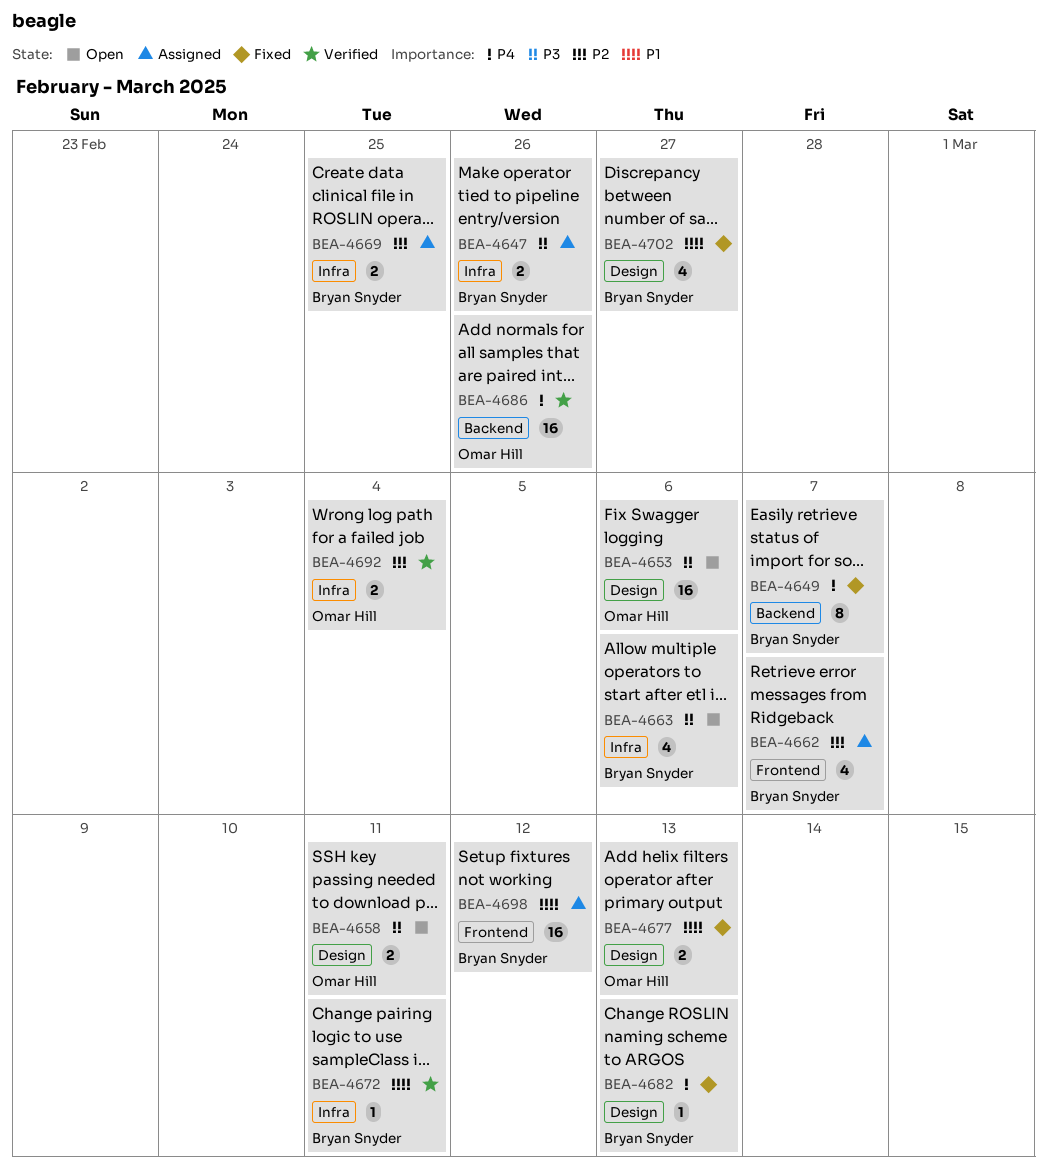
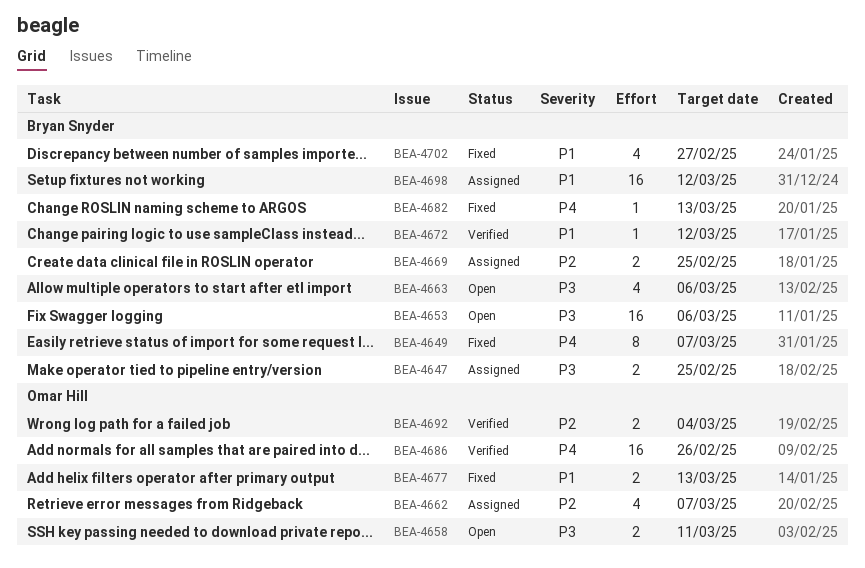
BEA-4647, due: Feb 26 -> Feb 25
BEA-4653, owner: Omar Hill -> Bryan Snyder
BEA-4662, owner: Bryan Snyder -> Omar Hill
BEA-4672, due: Mar 11 -> Mar 12

